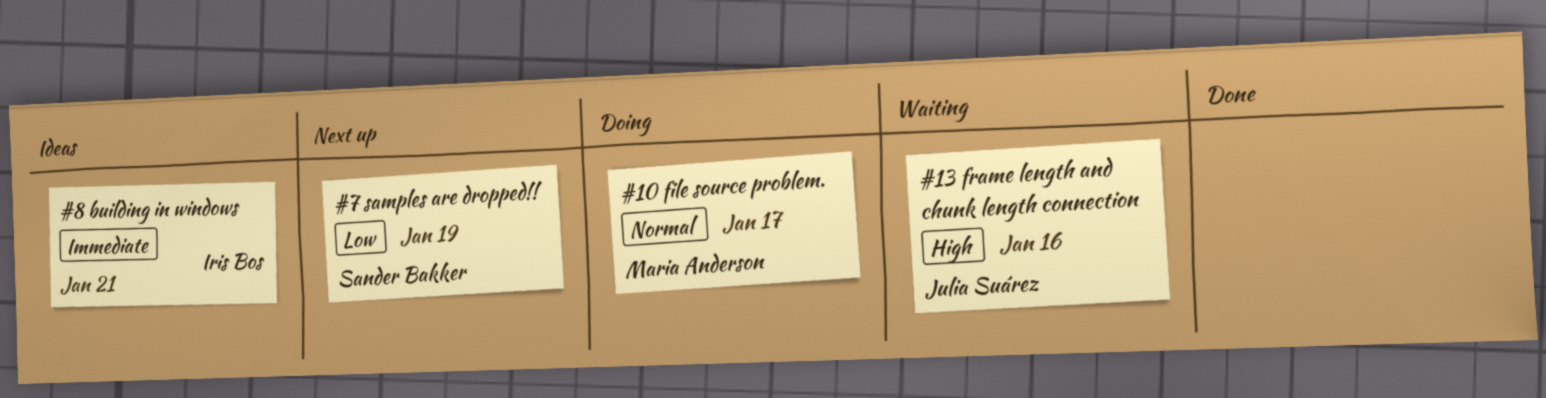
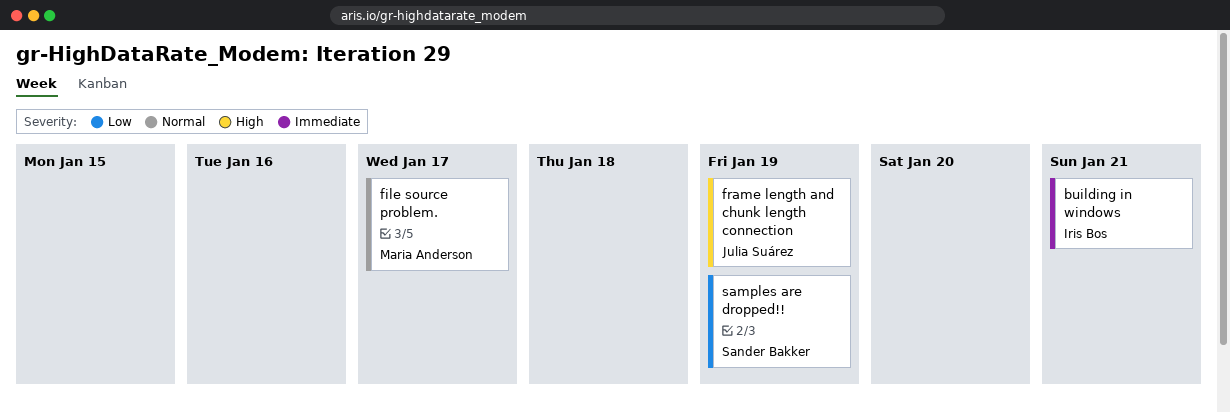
frame length and chunk length connection, due: Jan 16 -> Jan 19

